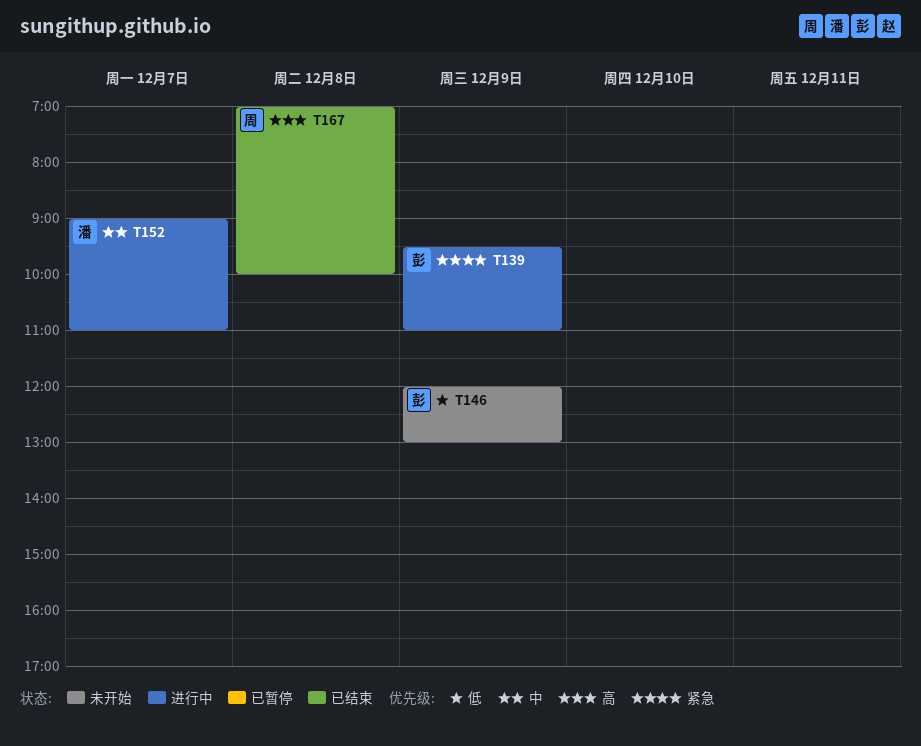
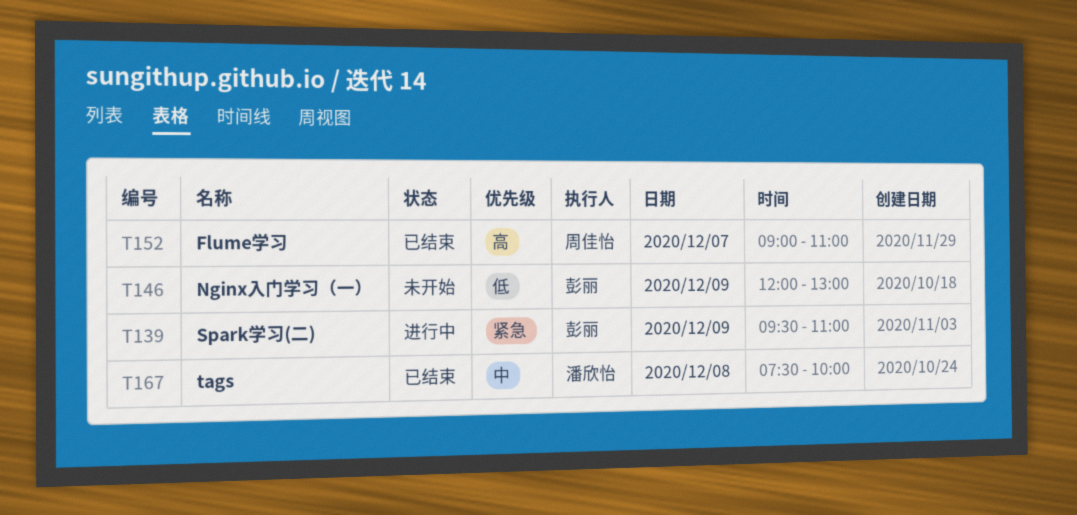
T152, status: 进行中 -> 已结束
T152, owner: 潘欣怡 -> 周佳怡
T152, priority: 中 -> 高
T167, owner: 周佳怡 -> 潘欣怡
T167, priority: 高 -> 中
T167, begins: 07:00 -> 07:30

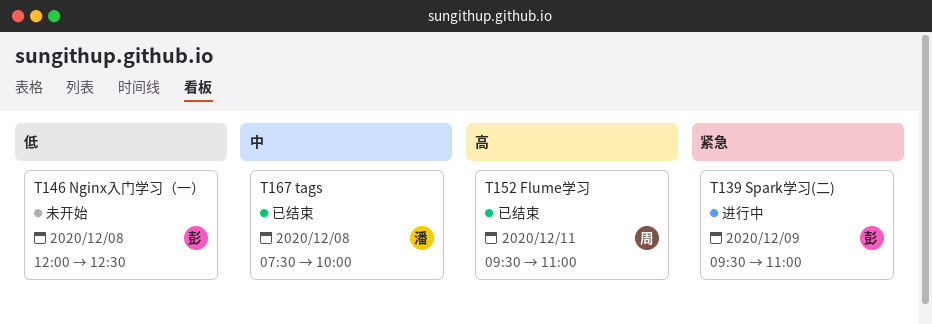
T146, day: Dec 9 -> Dec 8
T146, ends: 13:00 -> 12:30
T152, day: Dec 7 -> Dec 11
T152, begins: 09:00 -> 09:30

